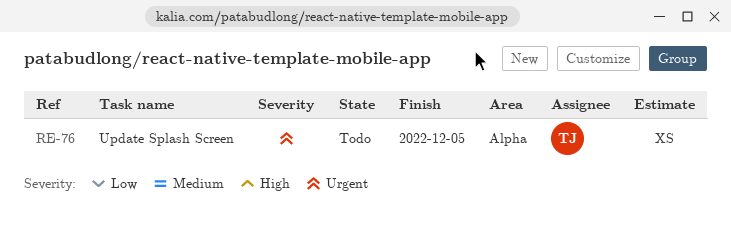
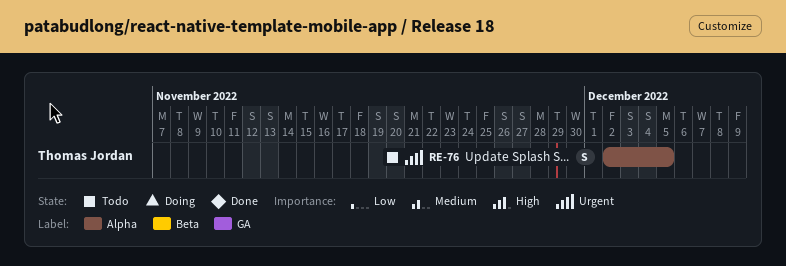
RE-76, estimate: XS -> S

